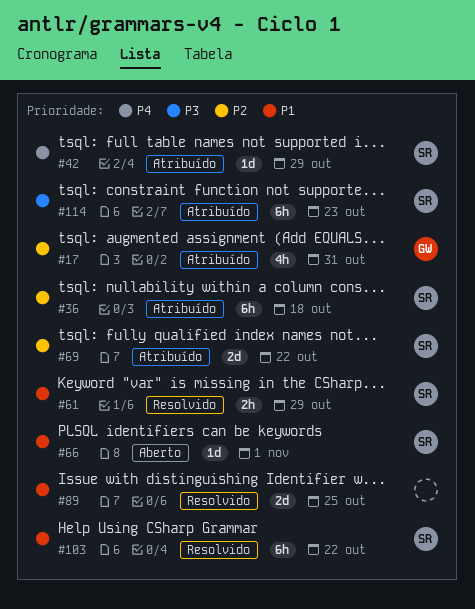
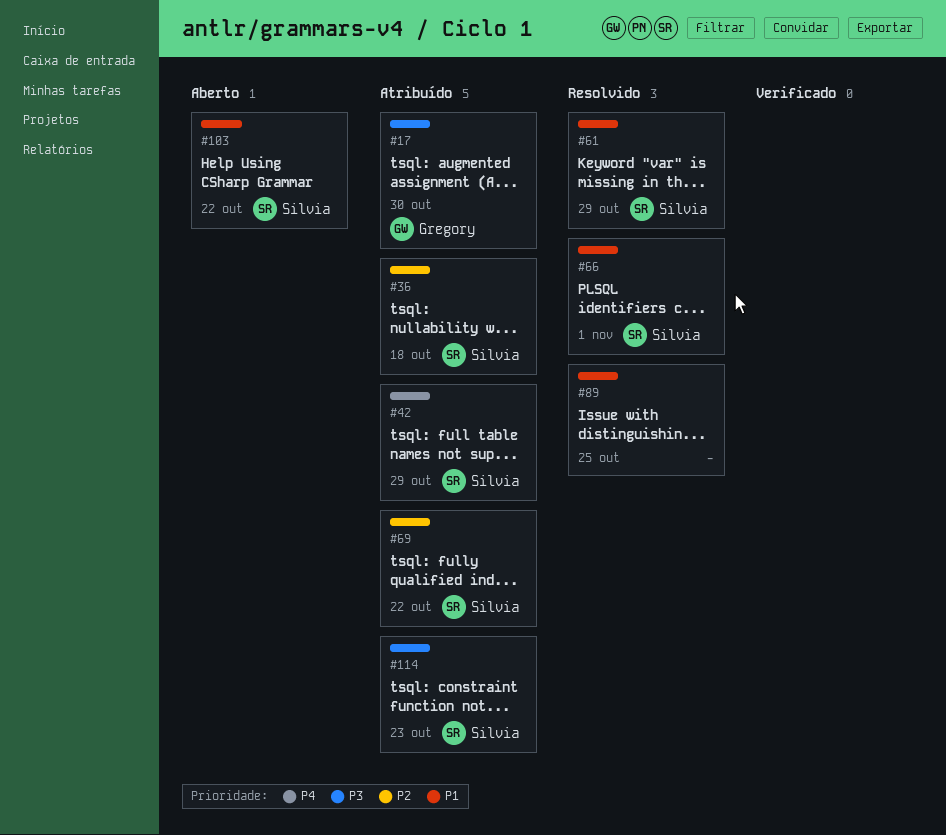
#17, priority: P2 -> P3
#17, due: Oct 31 -> Oct 30
#66, status: Aberto -> Resolvido
#103, status: Resolvido -> Aberto

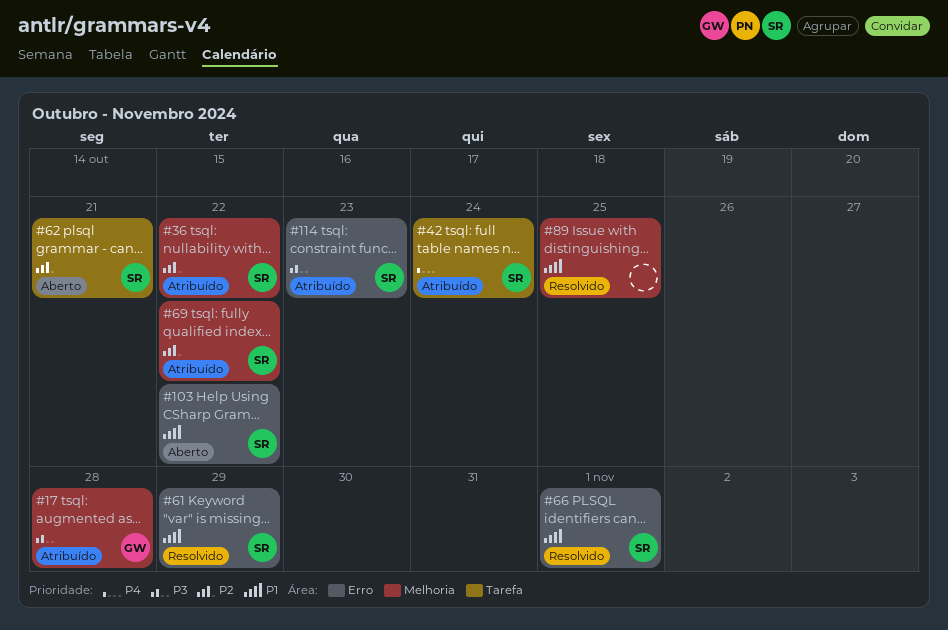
#17, due: Oct 30 -> Oct 28
#36, due: Oct 18 -> Oct 22
#42, due: Oct 29 -> Oct 24
#62: none -> present

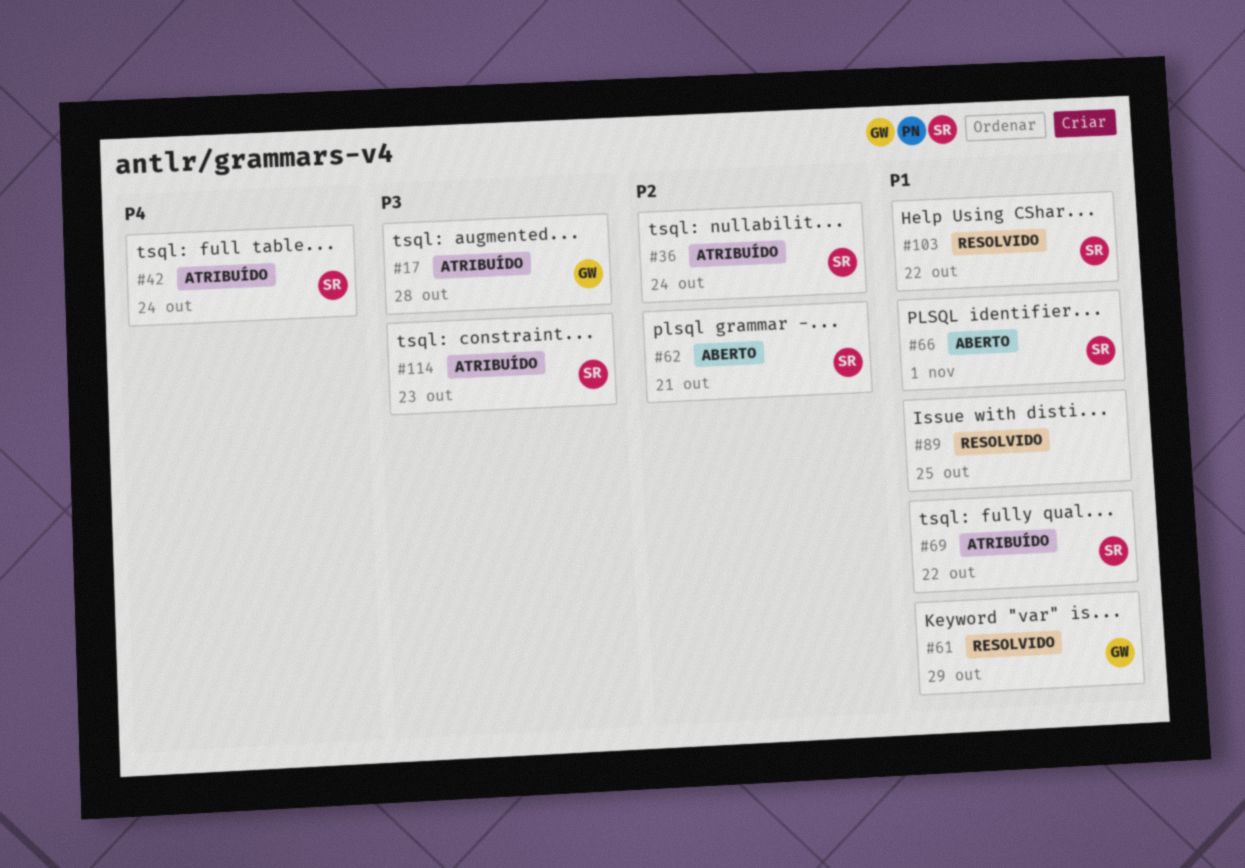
#36, due: Oct 22 -> Oct 24
#61, owner: SR -> GW
#66, status: Resolvido -> Aberto
#69, priority: P2 -> P1
#103, status: Aberto -> Resolvido

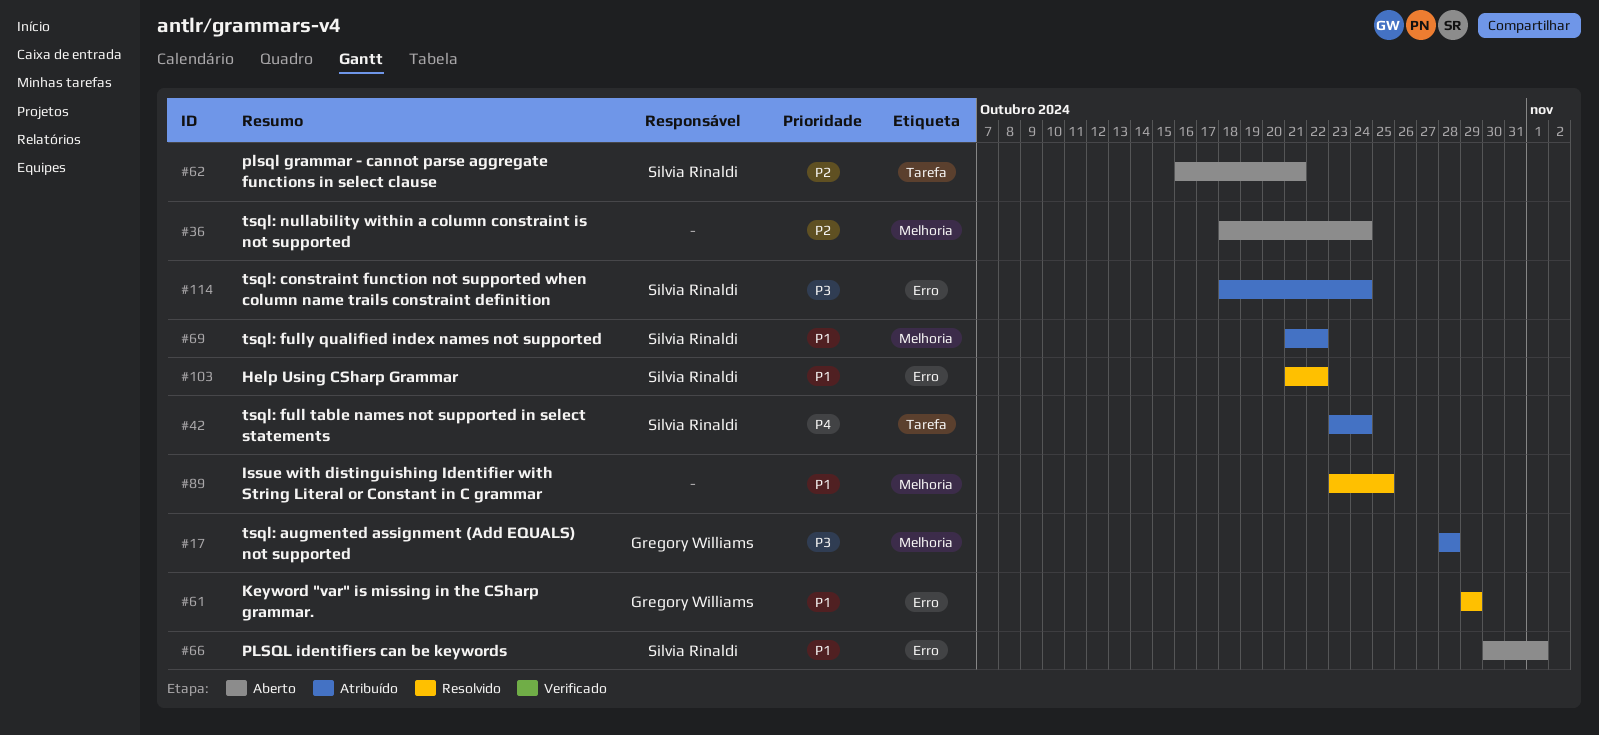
#36, status: Atribuído -> Aberto
#36, owner: Silvia Rinaldi -> none
#114, due: Oct 23 -> Oct 24

